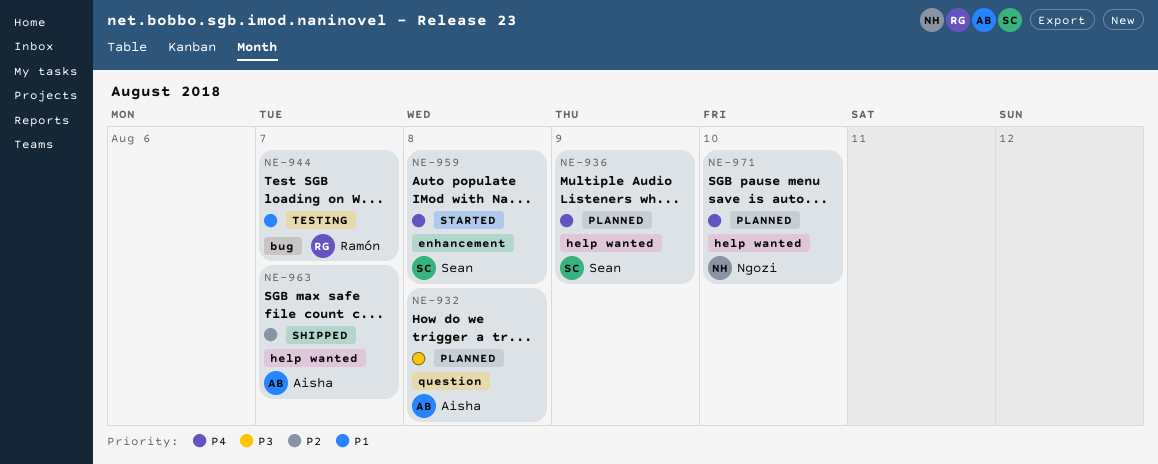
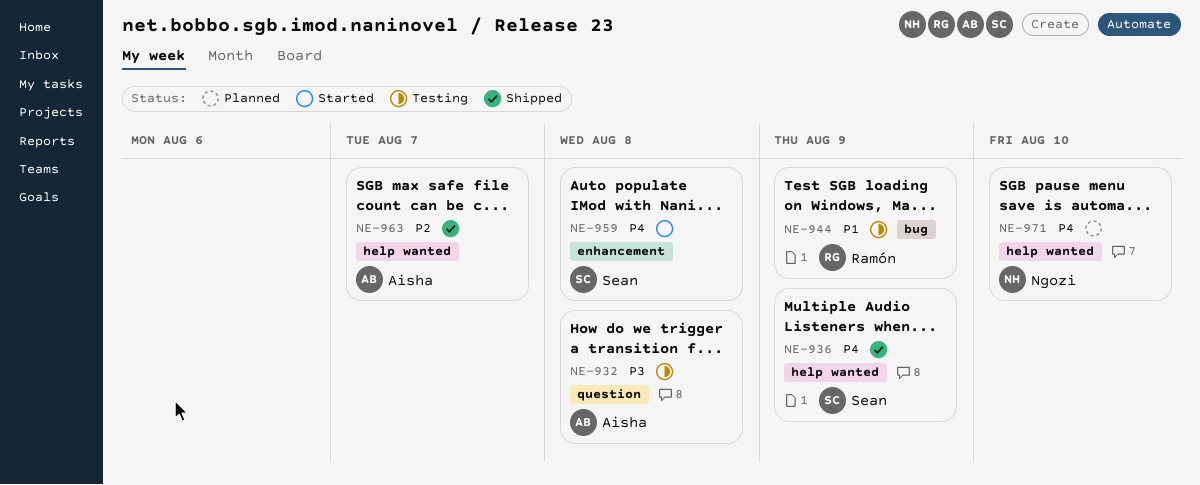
NE-932, status: Planned -> Testing
NE-936, status: Planned -> Shipped
NE-944, due: Aug 7 -> Aug 9

